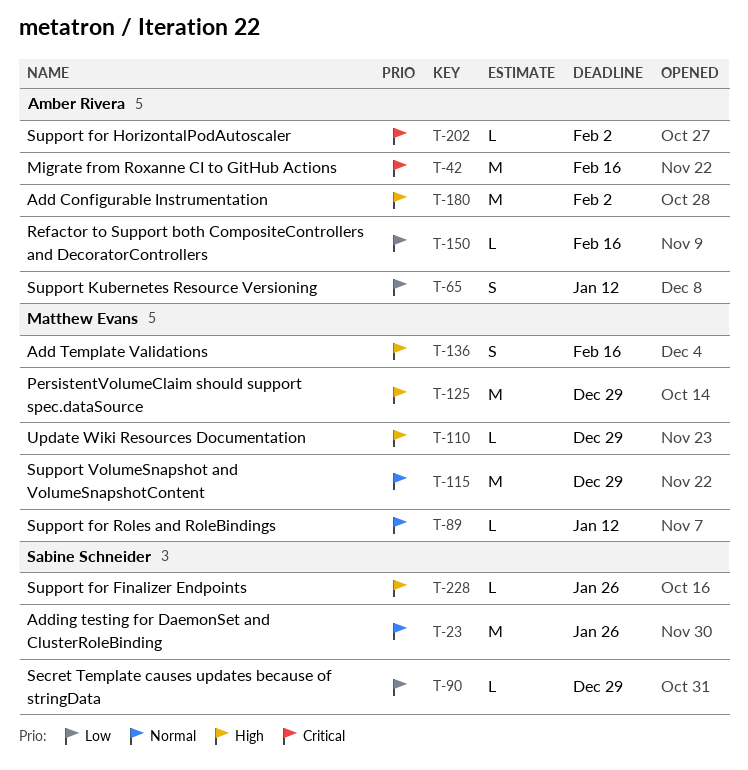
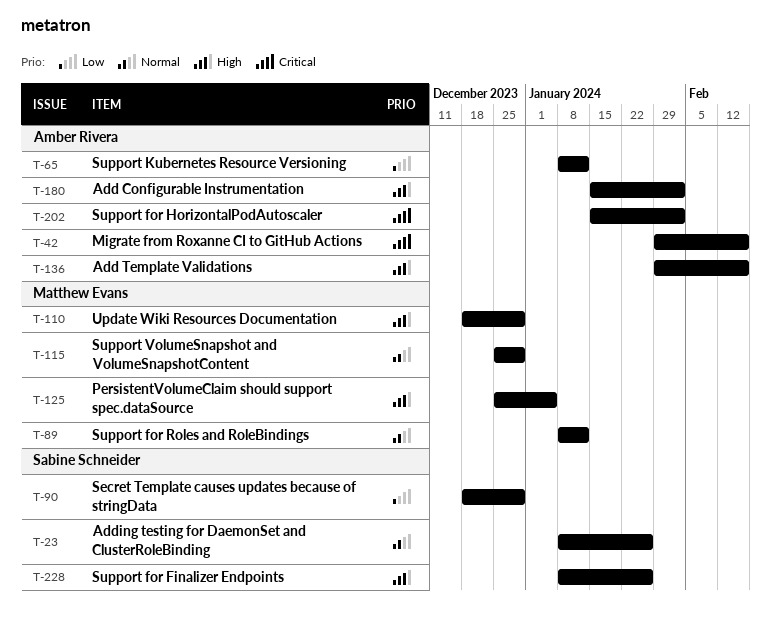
T-125, due: Dec 29 -> Jan 5
T-136, owner: Matthew Evans -> Amber Rivera
T-150: present -> none

